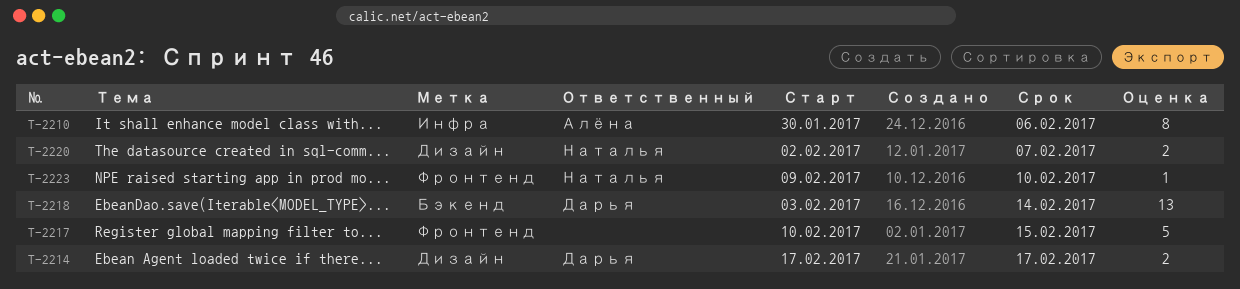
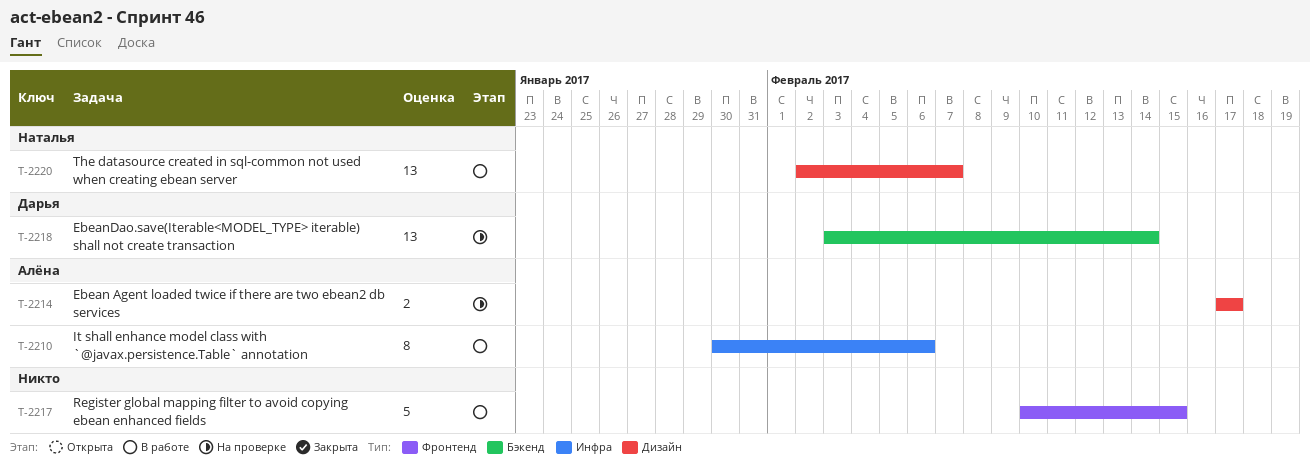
T-2214, owner: Дарья -> Алёна
T-2220, estimate: 2 -> 13
T-2223: present -> none

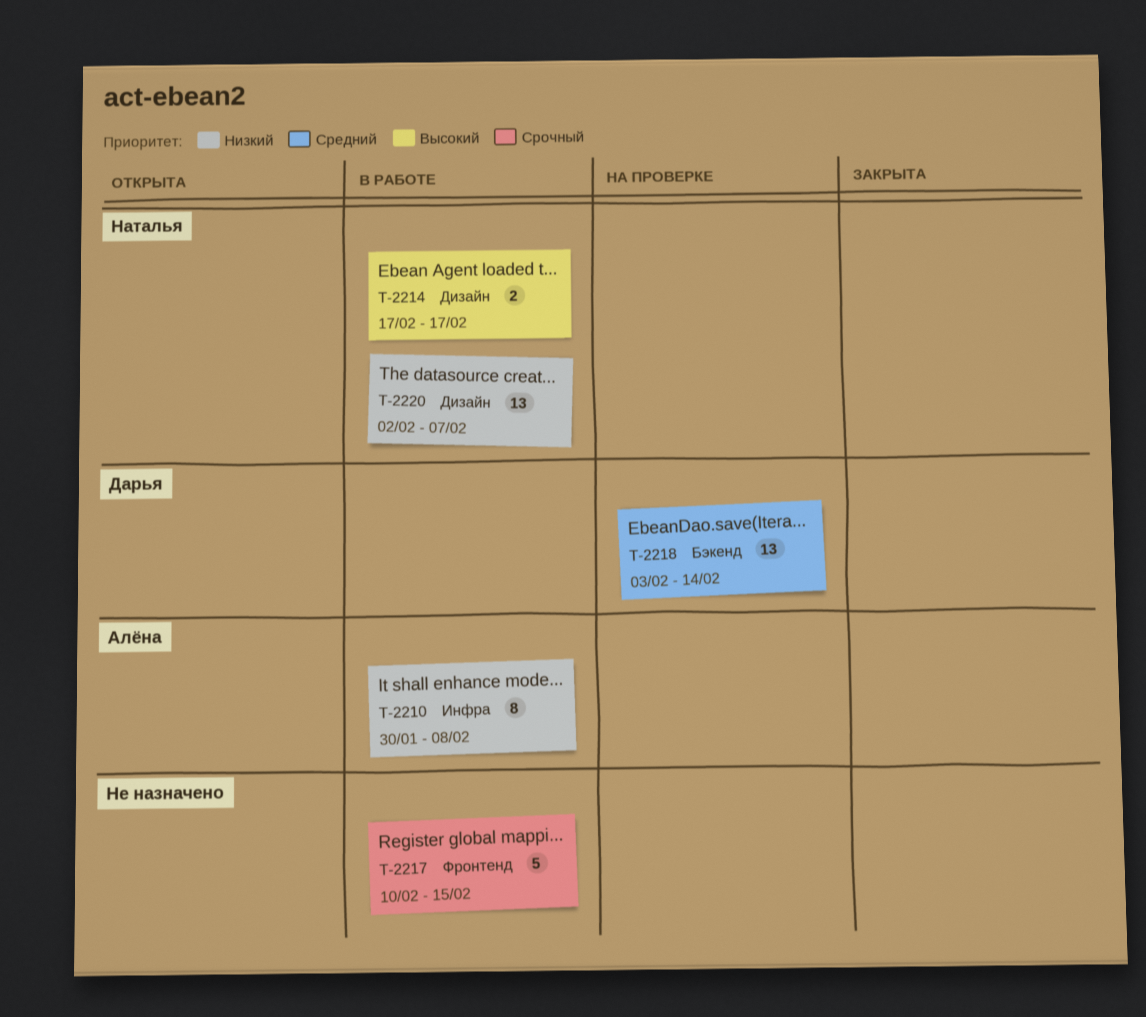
T-2210, due: Feb 6 -> Feb 8
T-2214, status: На проверке -> В работе
T-2214, owner: Алёна -> Наталья

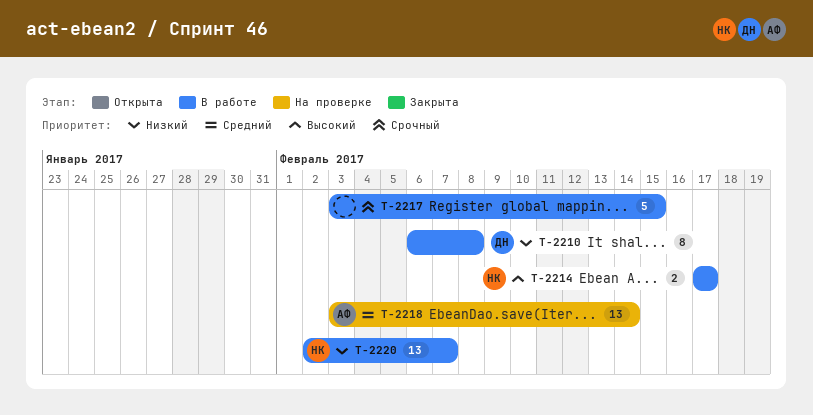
T-2210, owner: Алёна -> Дарья
T-2210, start: Jan 30 -> Feb 6
T-2217, start: Feb 10 -> Feb 3
T-2218, owner: Дарья -> Алёна

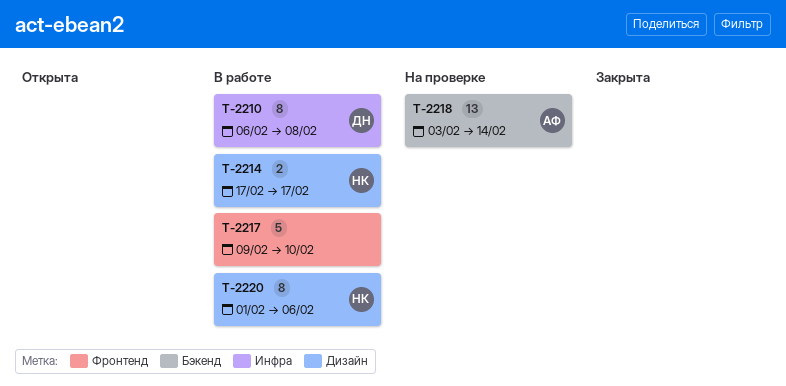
T-2217, start: Feb 3 -> Feb 9
T-2217, due: Feb 15 -> Feb 10
T-2220, estimate: 13 -> 8
T-2220, start: Feb 2 -> Feb 1
T-2220, due: Feb 7 -> Feb 6

